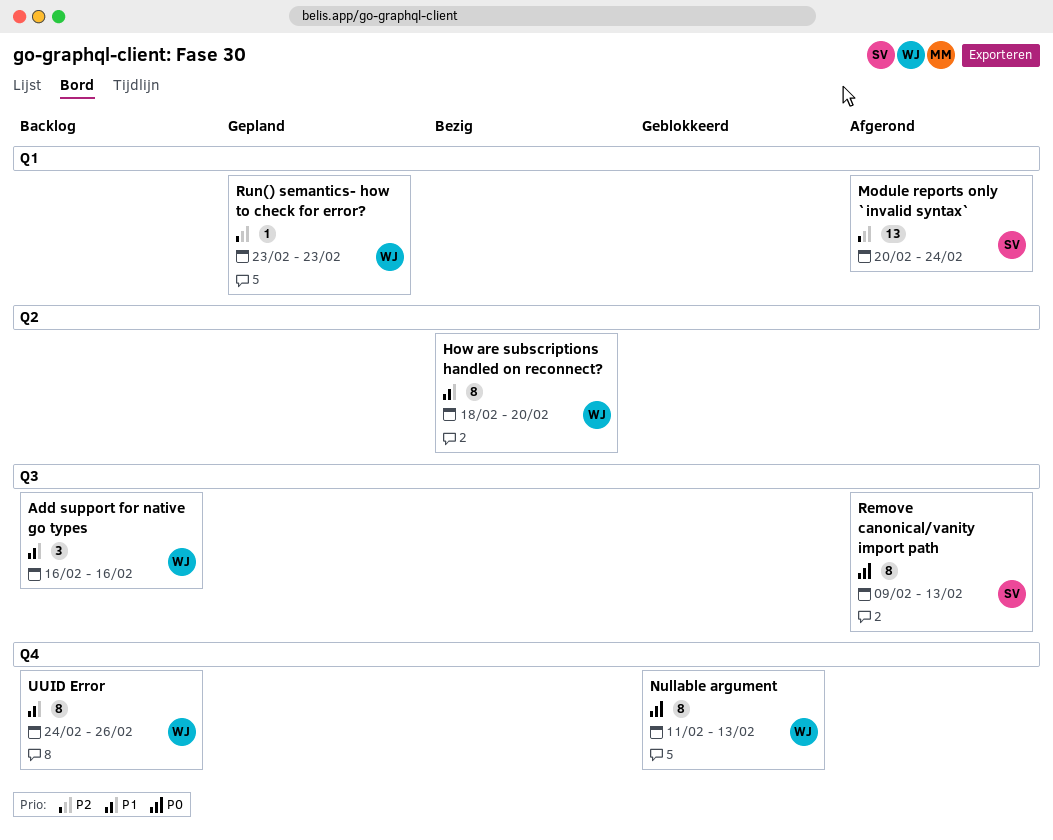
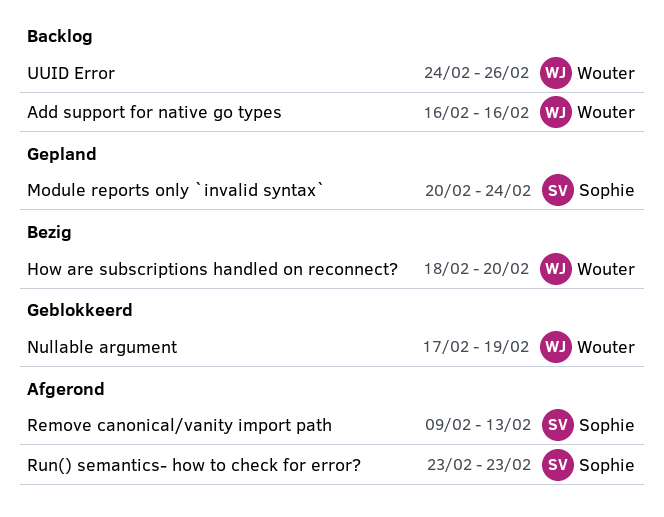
Module reports only `invalid syntax`, status: Afgerond -> Gepland
Nullable argument, start: Feb 11 -> Feb 17
Nullable argument, due: Feb 13 -> Feb 19
Run() semantics- how to check for error?, status: Gepland -> Afgerond
Run() semantics- how to check for error?, owner: Wouter -> Sophie

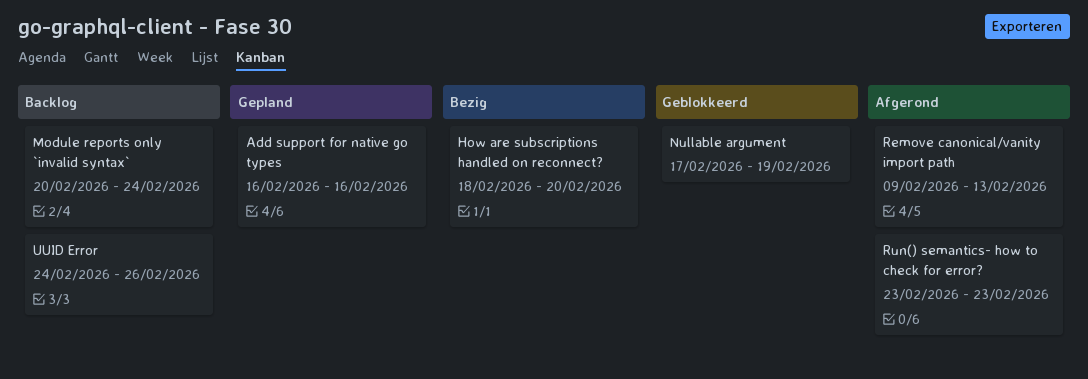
Add support for native go types, status: Backlog -> Gepland
Module reports only `invalid syntax`, status: Gepland -> Backlog

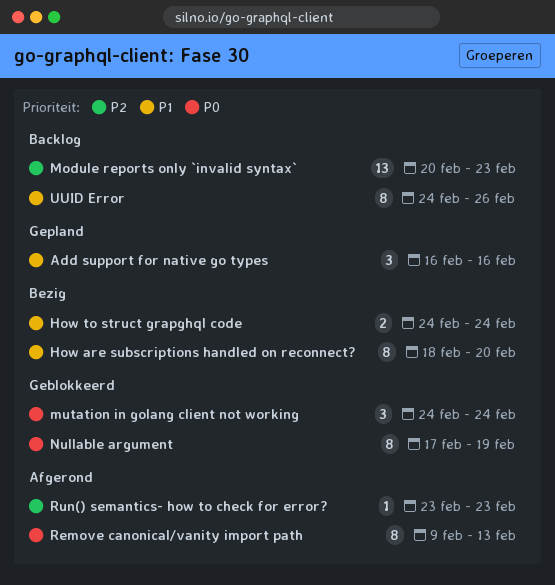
How to struct grapghql code: none -> present
Module reports only `invalid syntax`, due: Feb 24 -> Feb 23
mutation in golang client not working: none -> present

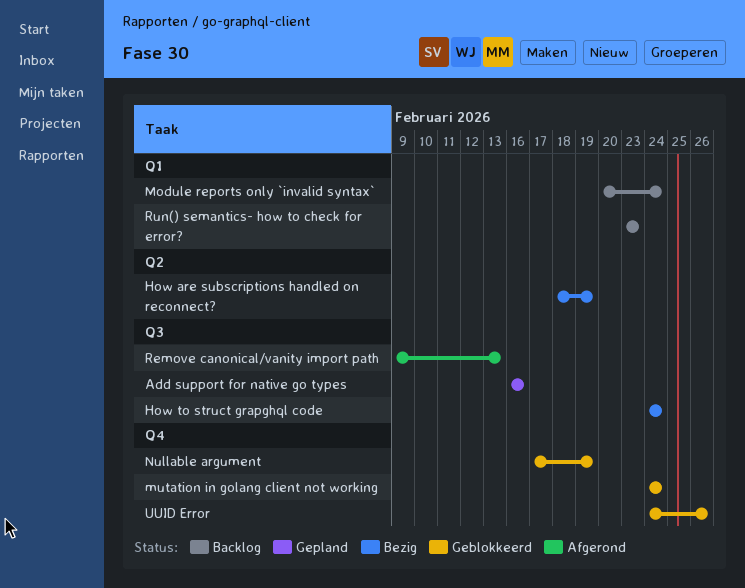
How are subscriptions handled on reconnect?, due: Feb 20 -> Feb 19
Module reports only `invalid syntax`, due: Feb 23 -> Feb 24
Run() semantics- how to check for error?, status: Afgerond -> Backlog
UUID Error, status: Backlog -> Geblokkeerd

